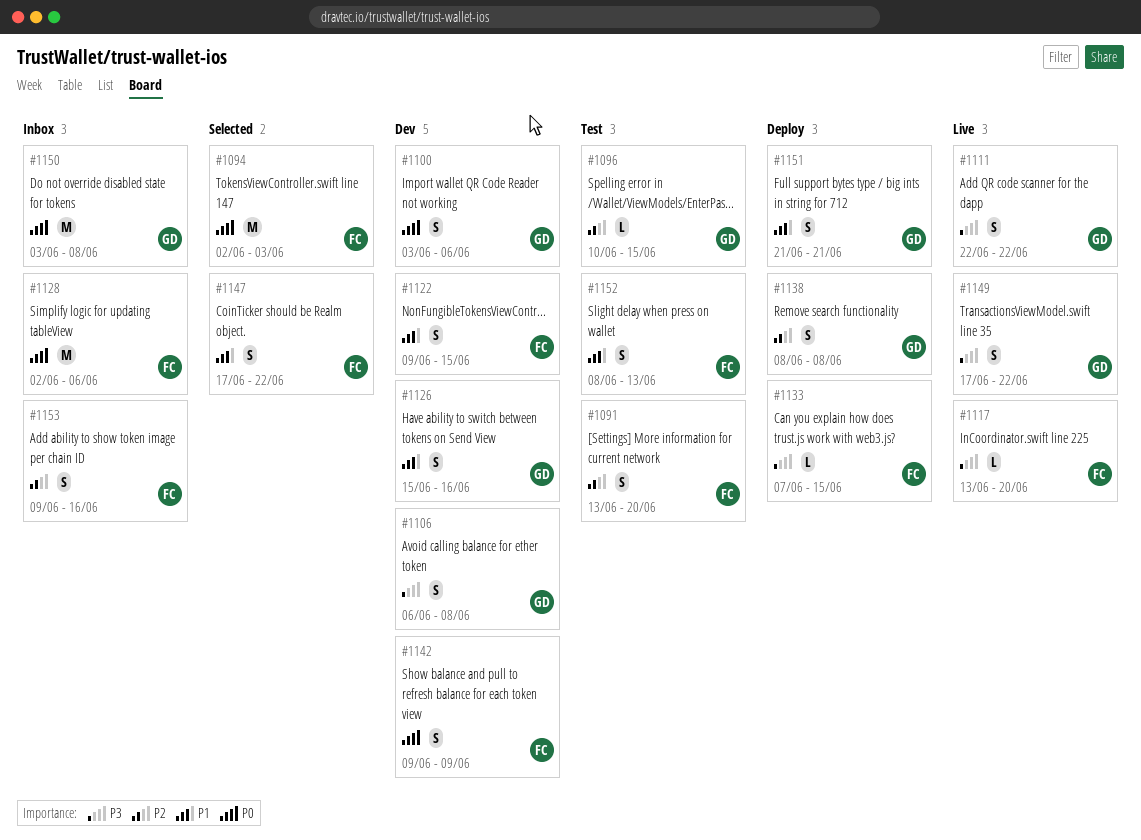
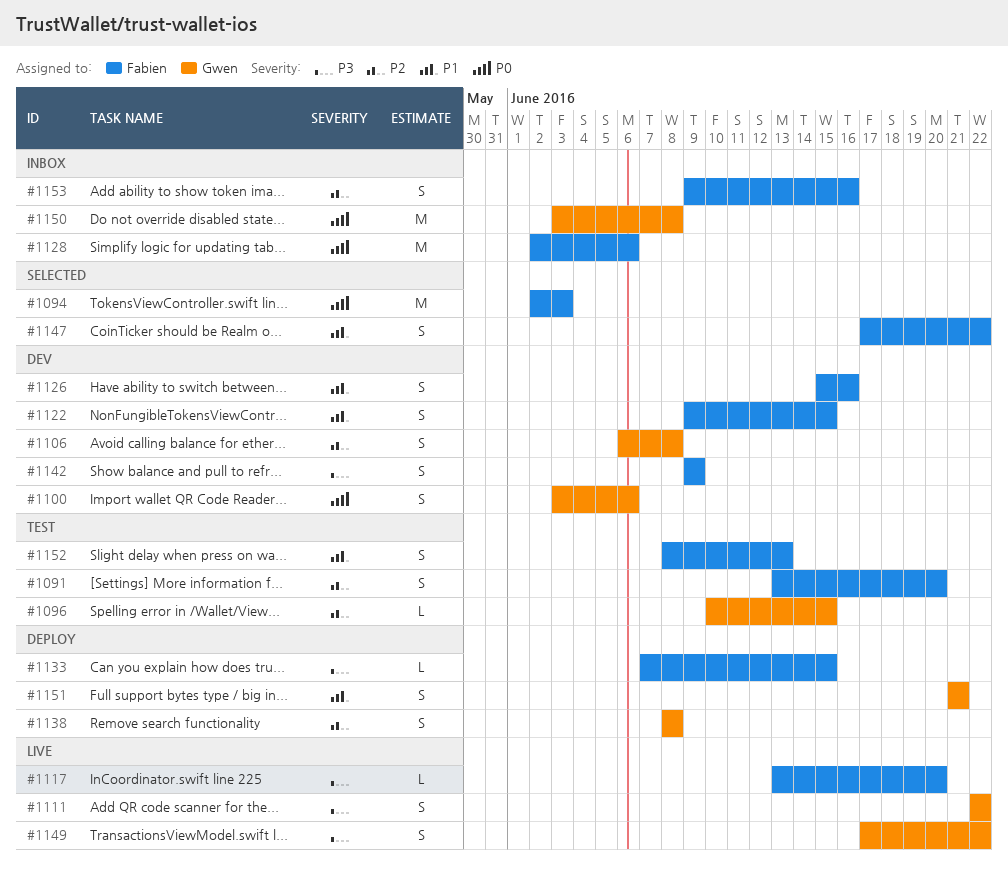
#1106, priority: P3 -> P2
#1126, owner: Gwen -> Fabien
#1142, priority: P0 -> P3

